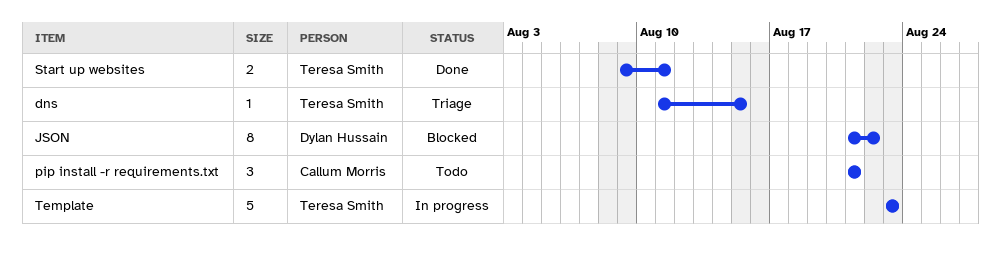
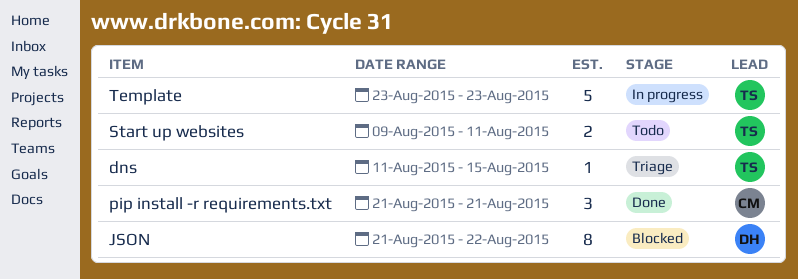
pip install -r requirements.txt, status: Todo -> Done
Start up websites, status: Done -> Todo

